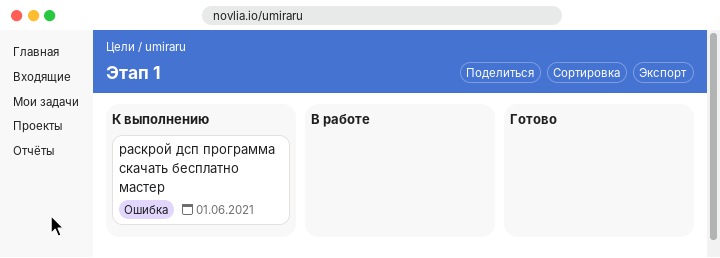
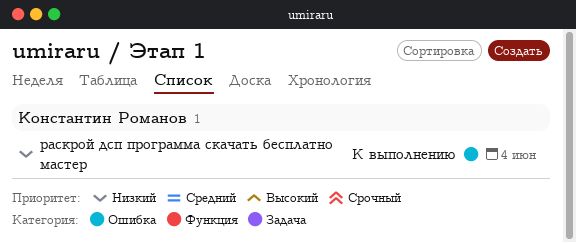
раскрой дсп программа скачать бесплатно мастер, due: Jun 1 -> Jun 4

